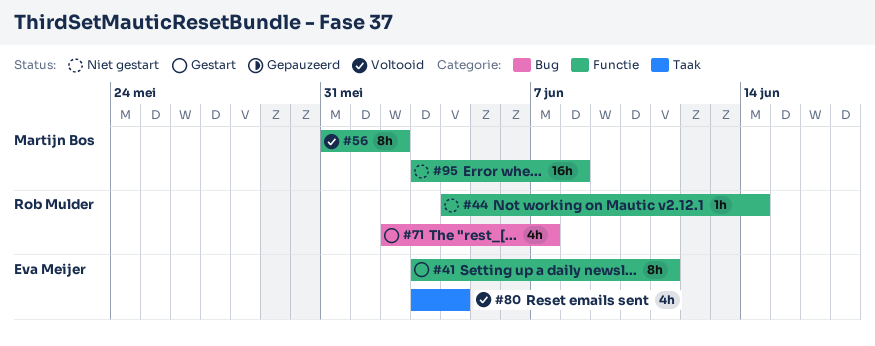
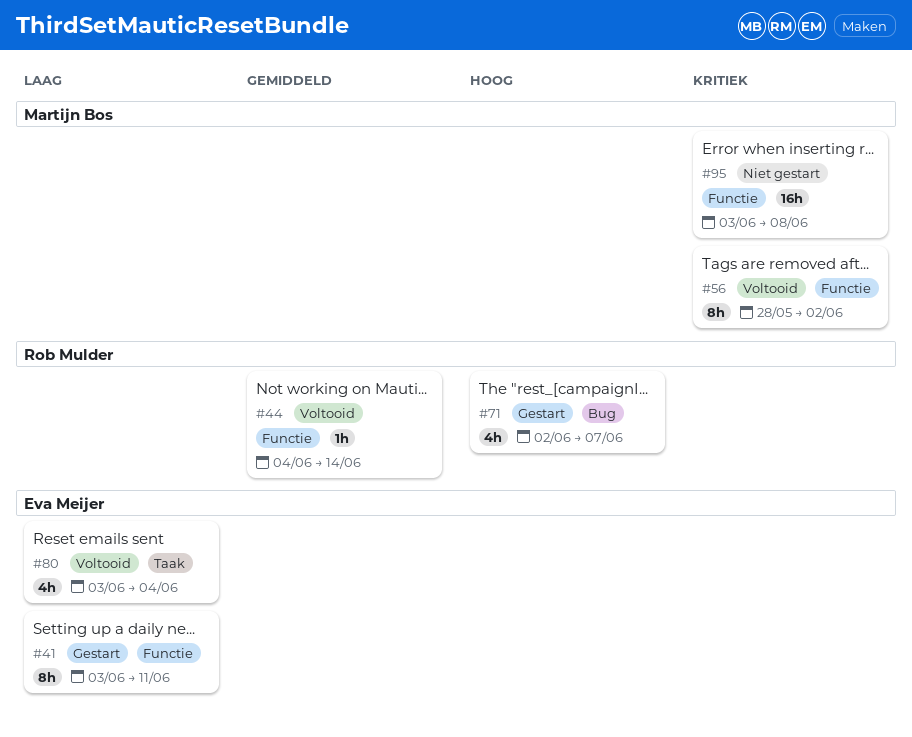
#44, status: Niet gestart -> Voltooid
#56, start: May 31 -> May 28

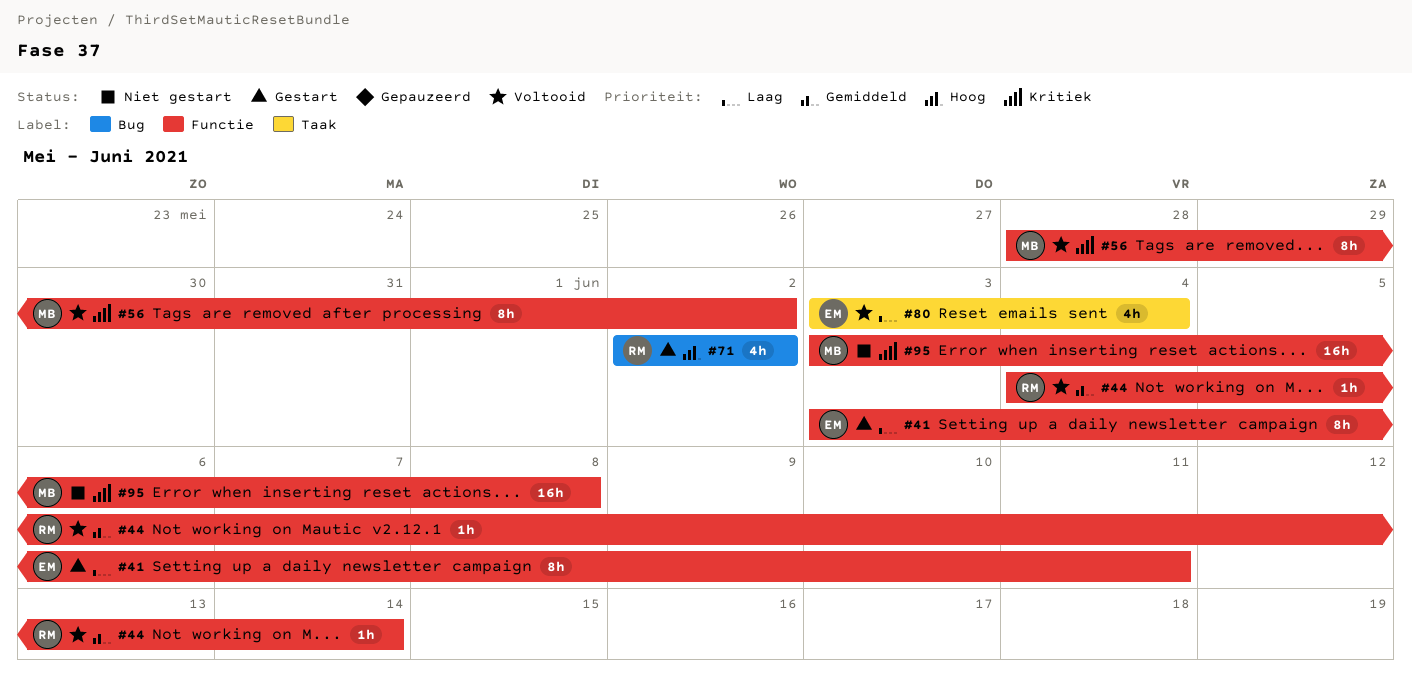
#71, due: Jun 7 -> Jun 2

